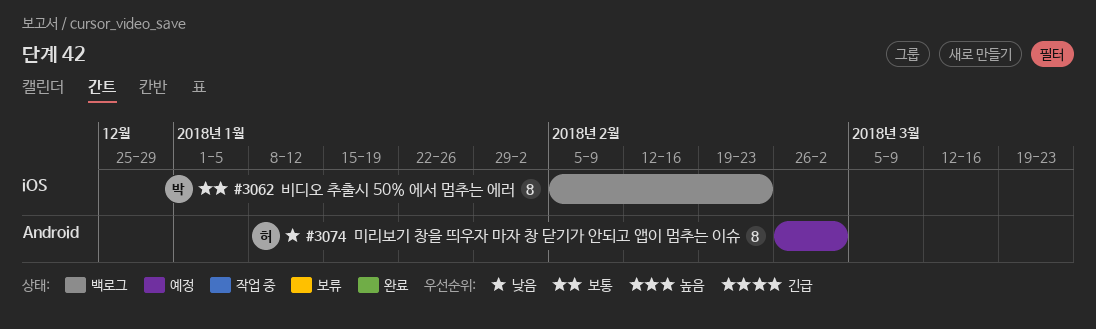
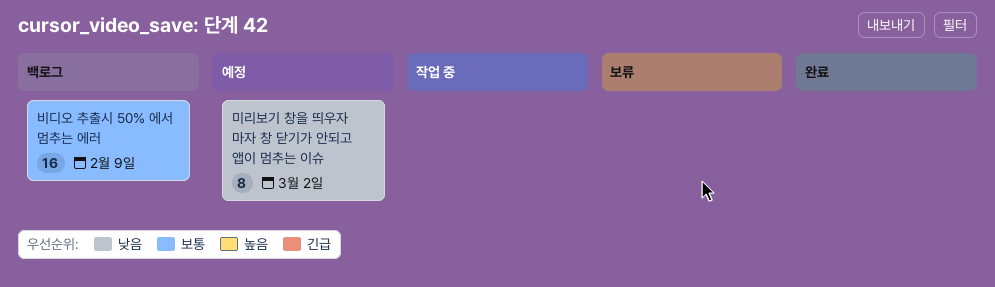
비디오 추출시 50% 에서 멈추는 에러, estimate: 8 -> 16
비디오 추출시 50% 에서 멈추는 에러, due: Feb 23 -> Feb 9

